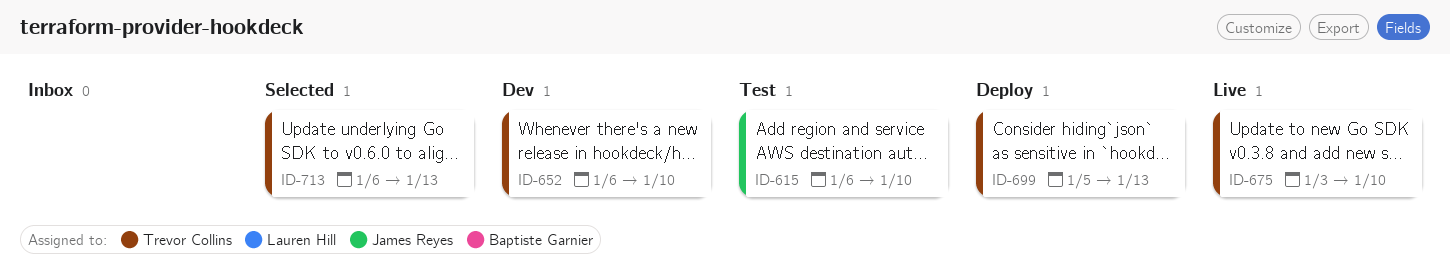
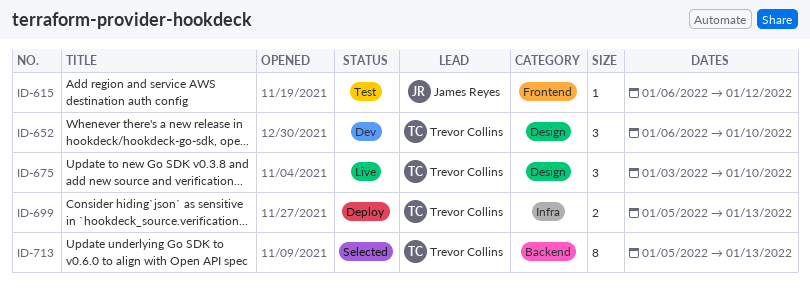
ID-615, due: Jan 10 -> Jan 12
ID-713, start: Jan 6 -> Jan 5

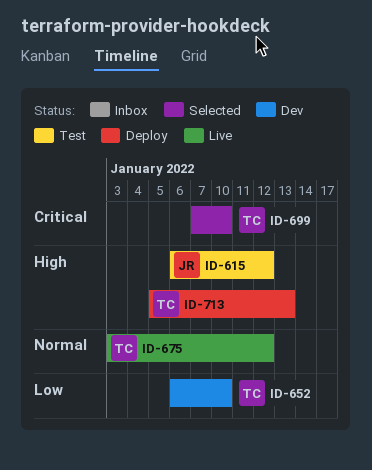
ID-675, due: Jan 10 -> Jan 12
ID-699, status: Deploy -> Selected
ID-699, start: Jan 5 -> Jan 7
ID-699, due: Jan 13 -> Jan 10
ID-713, status: Selected -> Deploy

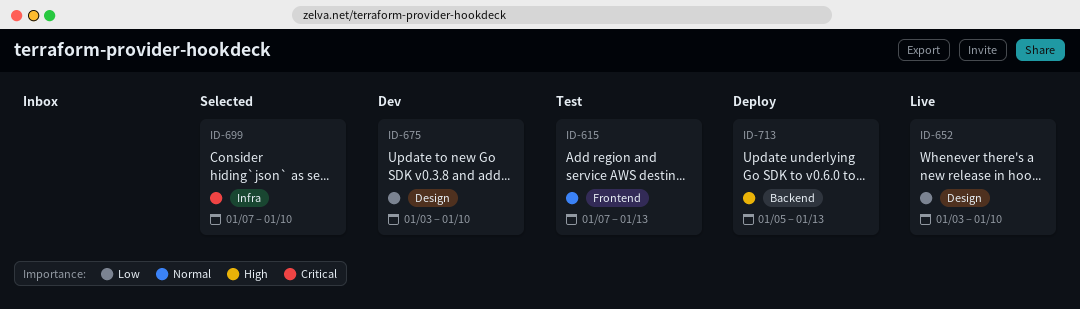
ID-615, priority: High -> Normal
ID-615, start: Jan 6 -> Jan 7
ID-615, due: Jan 12 -> Jan 13
ID-652, status: Dev -> Live
ID-652, start: Jan 6 -> Jan 3
ID-675, status: Live -> Dev
ID-675, priority: Normal -> Low
ID-675, due: Jan 12 -> Jan 10

